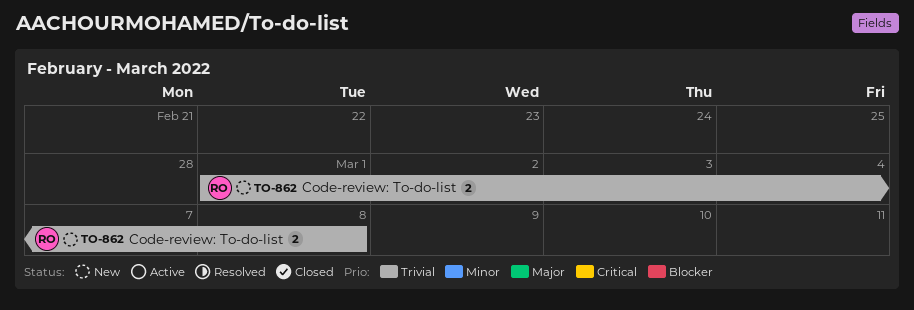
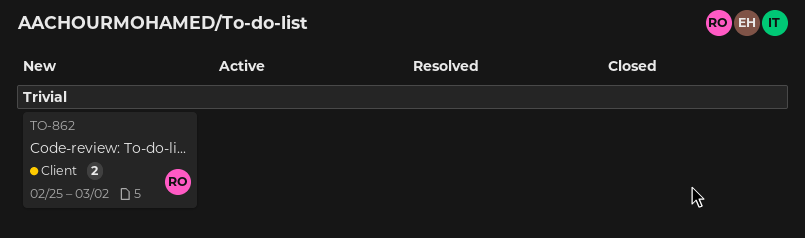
TO-862, start: Mar 1 -> Feb 25
TO-862, due: Mar 8 -> Mar 2

